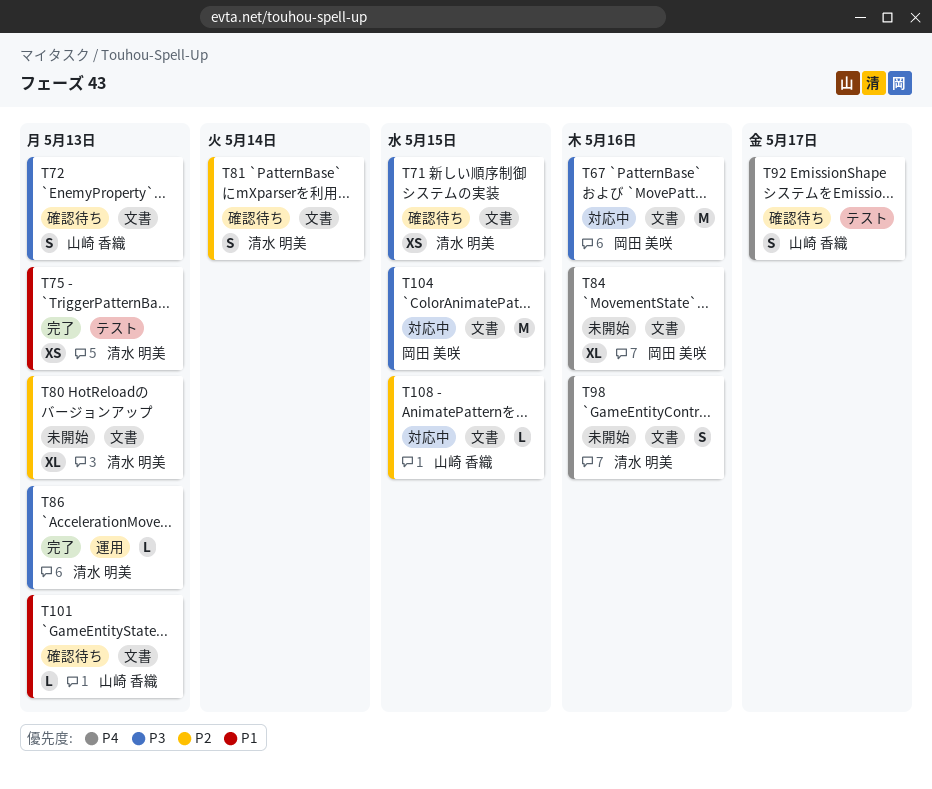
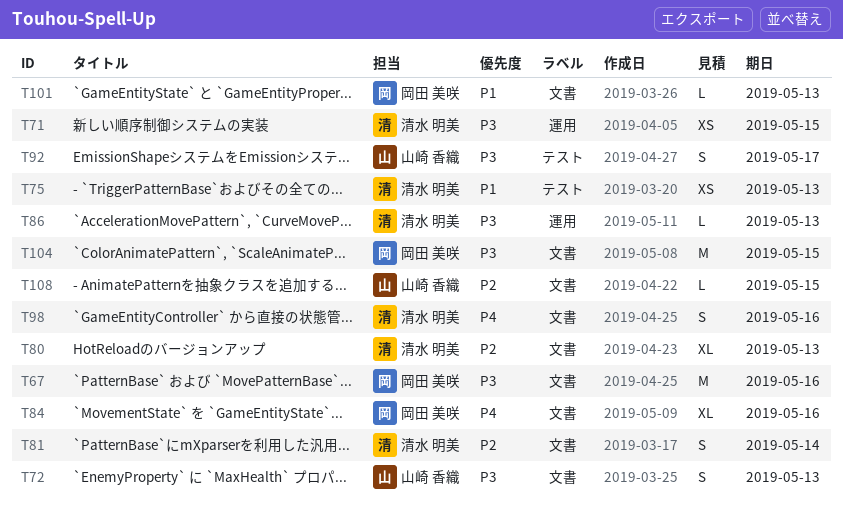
T71, label: 文書 -> 運用
T92, priority: P4 -> P3
T101, owner: 山崎 香織 -> 岡田 美咲

